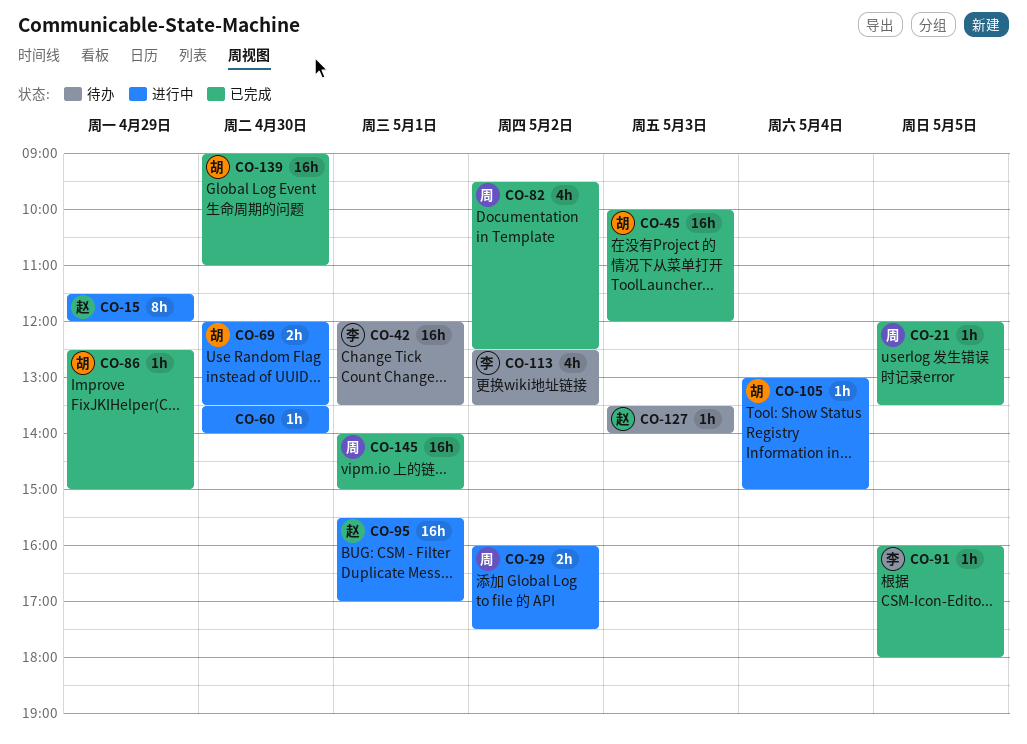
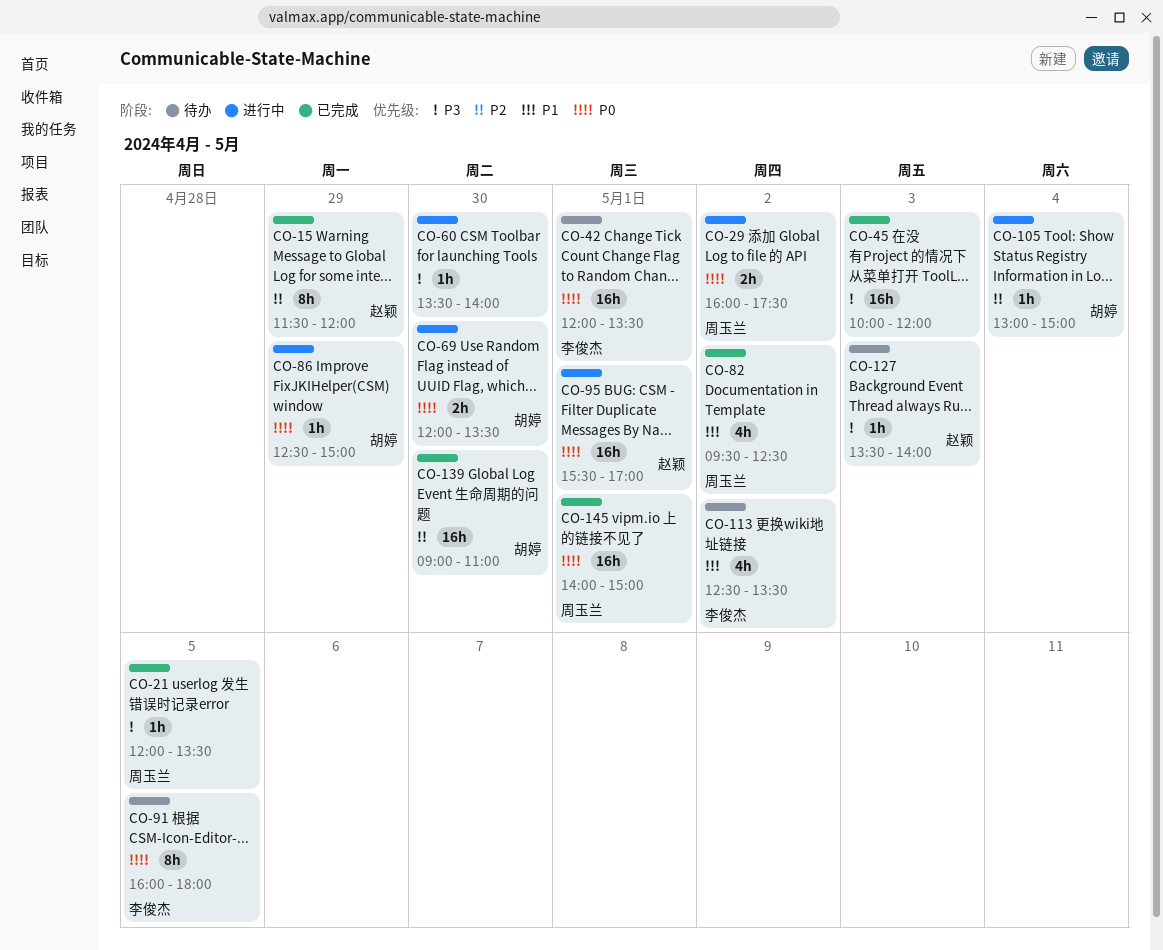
CO-15, status: 进行中 -> 已完成
CO-45, owner: 胡婷 -> none
CO-86, status: 已完成 -> 进行中
CO-91, status: 已完成 -> 待办
CO-91, estimate: 1h -> 8h

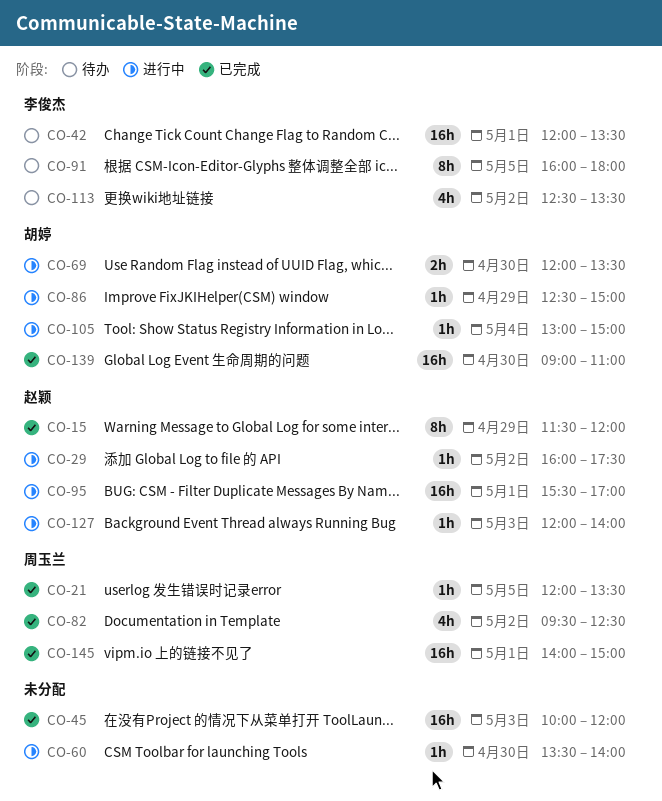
CO-29, owner: 周玉兰 -> 赵颖
CO-29, estimate: 2h -> 1h
CO-127, status: 待办 -> 进行中
CO-127, begins: 13:30 -> 12:00

